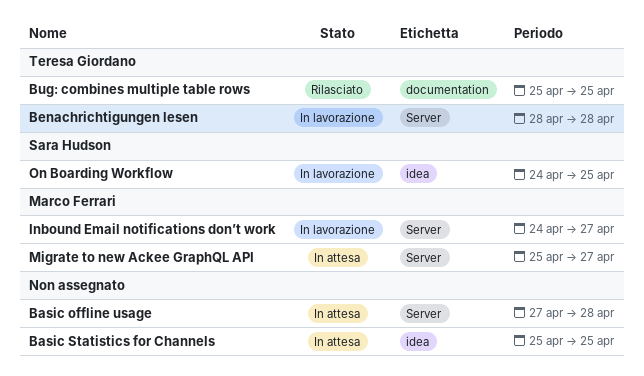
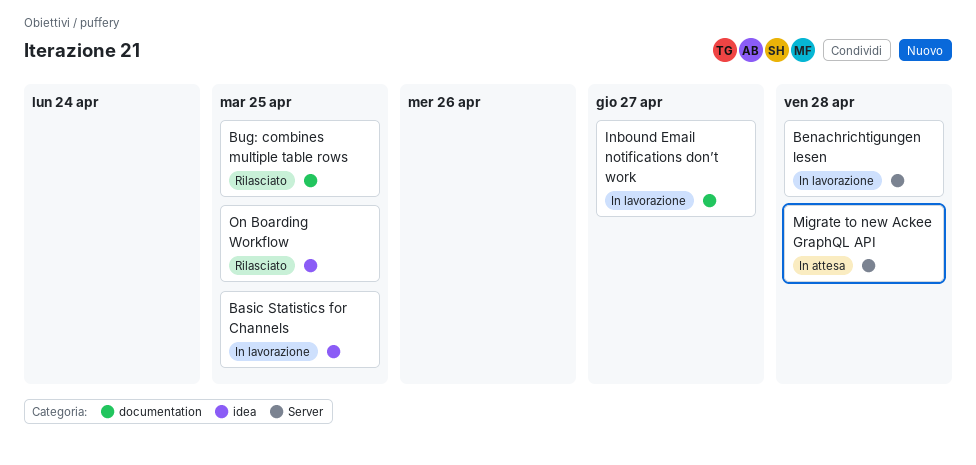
Basic offline usage: present -> none
Basic Statistics for Channels, status: In attesa -> In lavorazione
Inbound Email notifications don’t work, label: Server -> documentation
Migrate to new Ackee GraphQL API, due: Apr 27 -> Apr 28
On Boarding Workflow, status: In lavorazione -> Rilasciato

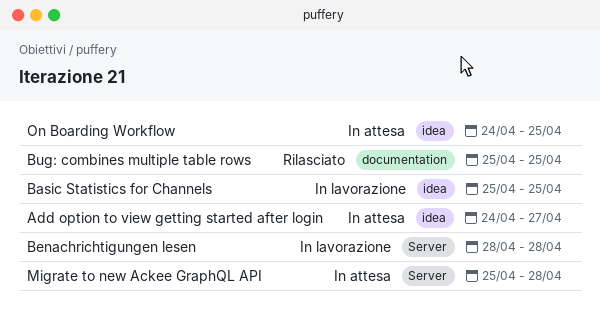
Add option to view getting started after login: none -> present
Inbound Email notifications don’t work: present -> none
On Boarding Workflow, status: Rilasciato -> In attesa

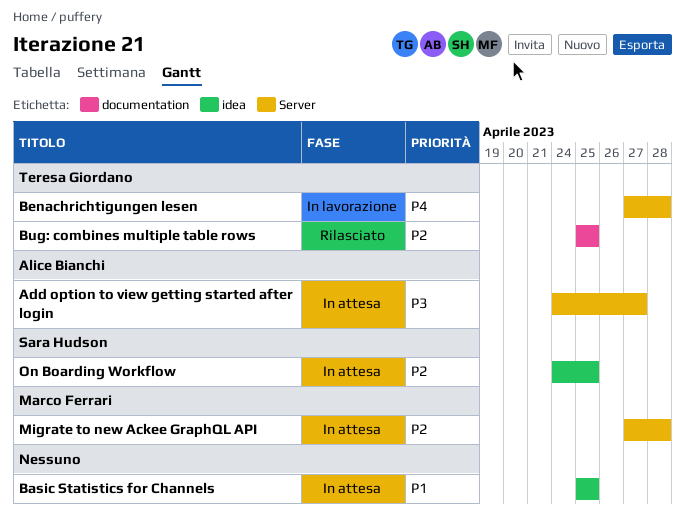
Add option to view getting started after login, label: idea -> Server
Basic Statistics for Channels, status: In lavorazione -> In attesa
Benachrichtigungen lesen, start: Apr 28 -> Apr 27
Migrate to new Ackee GraphQL API, start: Apr 25 -> Apr 27

